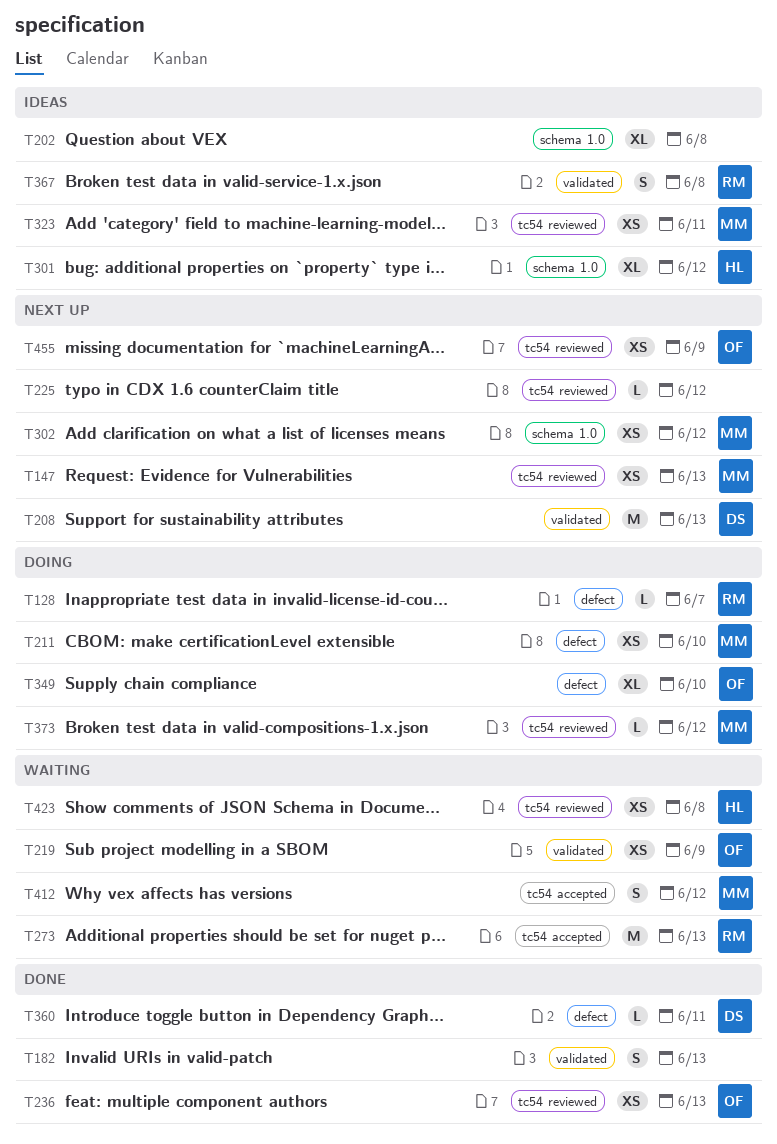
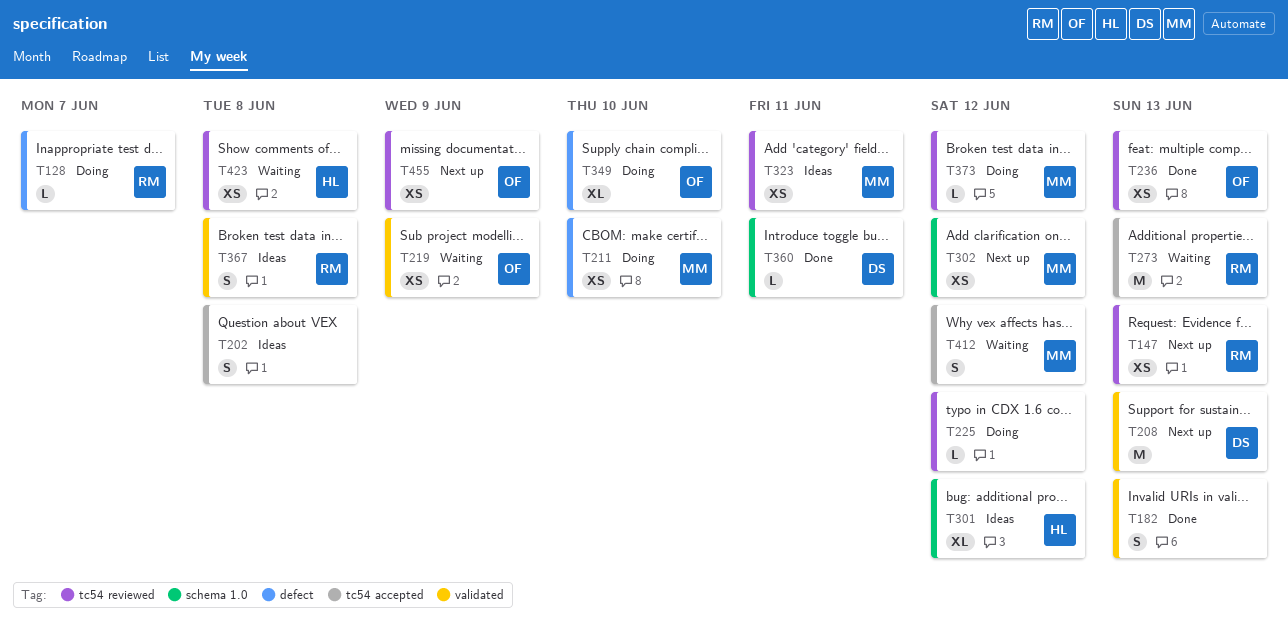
T147, owner: MM -> RM
T202, label: schema 1.0 -> tc54 accepted
T202, estimate: XL -> S
T225, status: Next up -> Doing
T360, label: defect -> schema 1.0

